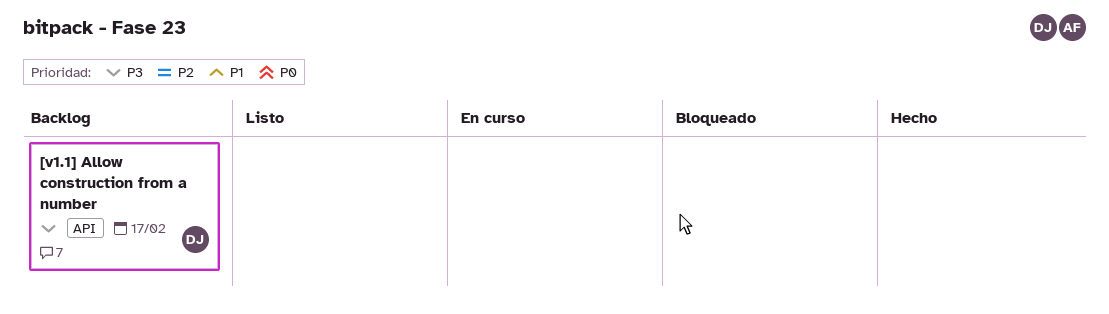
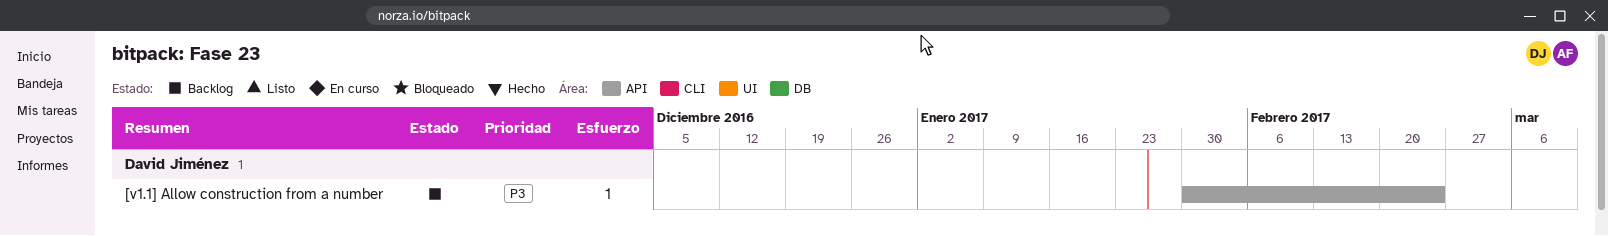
[v1.1] Allow construction from a number, due: Feb 17 -> Feb 24

